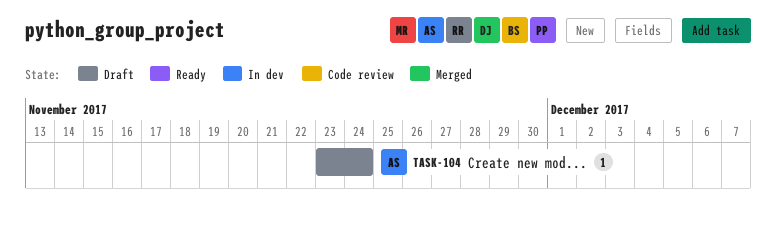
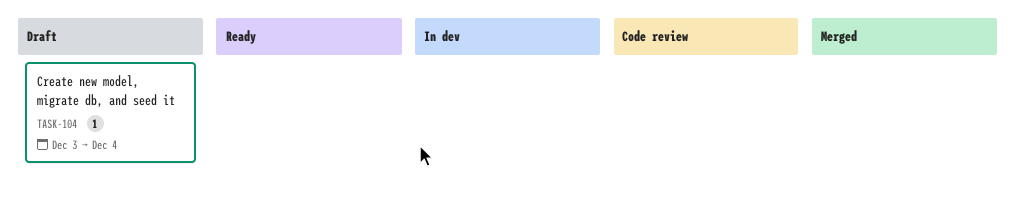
TASK-104, start: Nov 23 -> Dec 3
TASK-104, due: Nov 24 -> Dec 4

